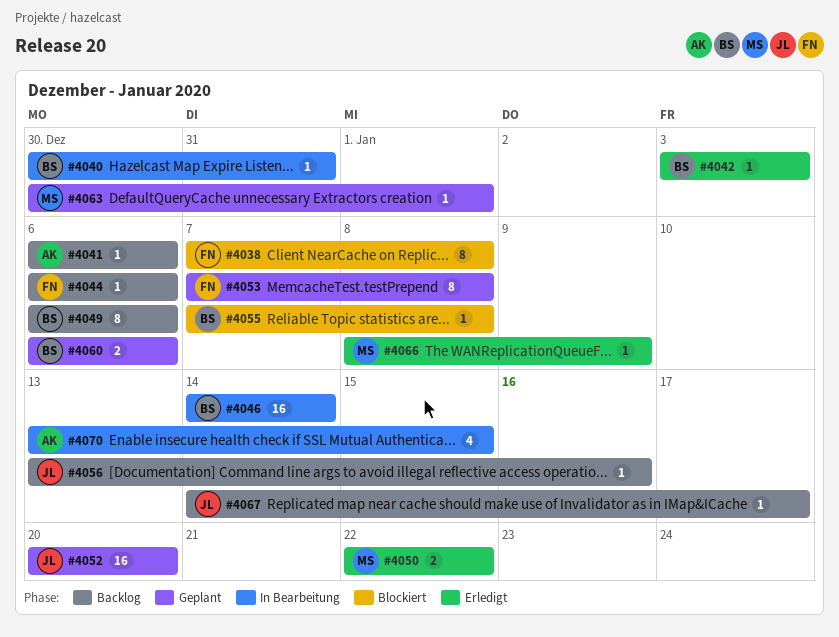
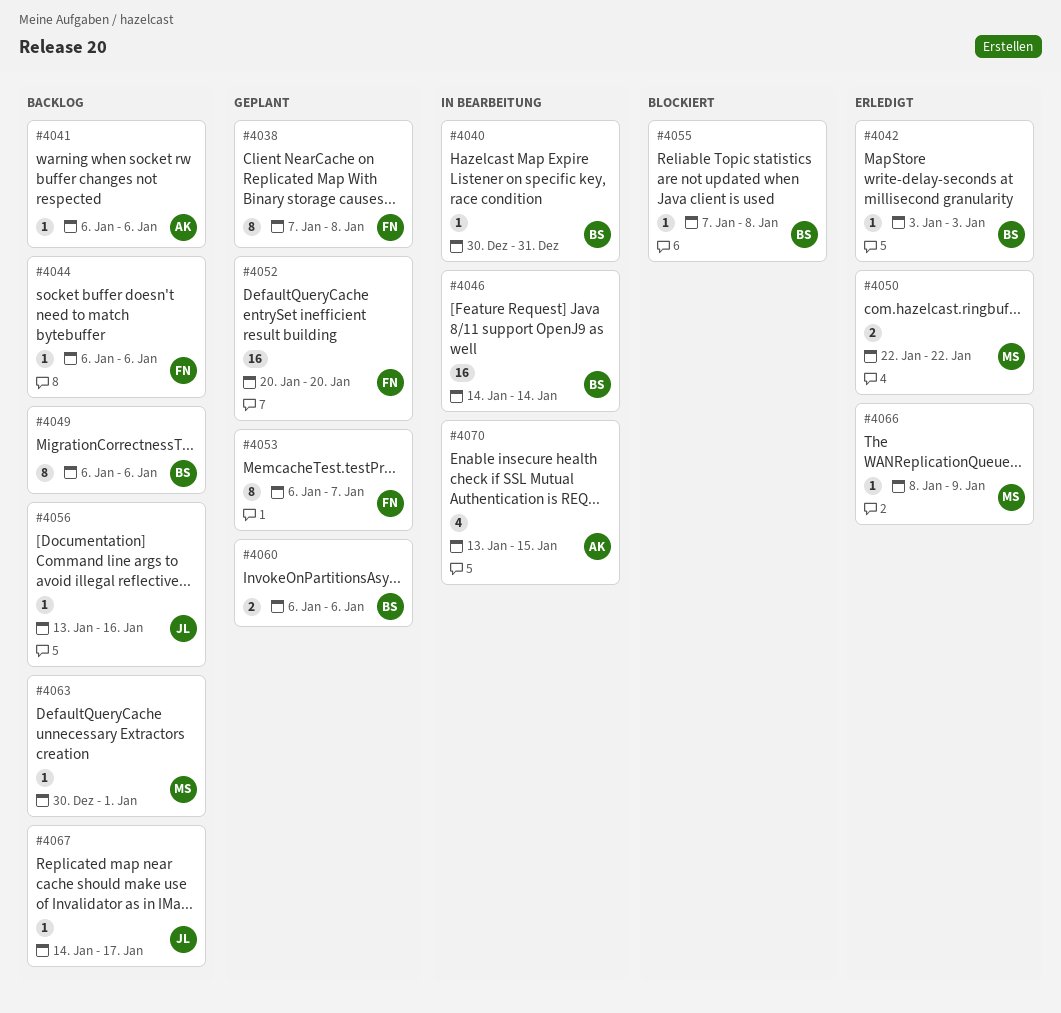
#4038, status: Blockiert -> Geplant
#4052, owner: JL -> FN
#4053, start: Jan 7 -> Jan 6
#4053, due: Jan 8 -> Jan 7
#4063, status: Geplant -> Backlog

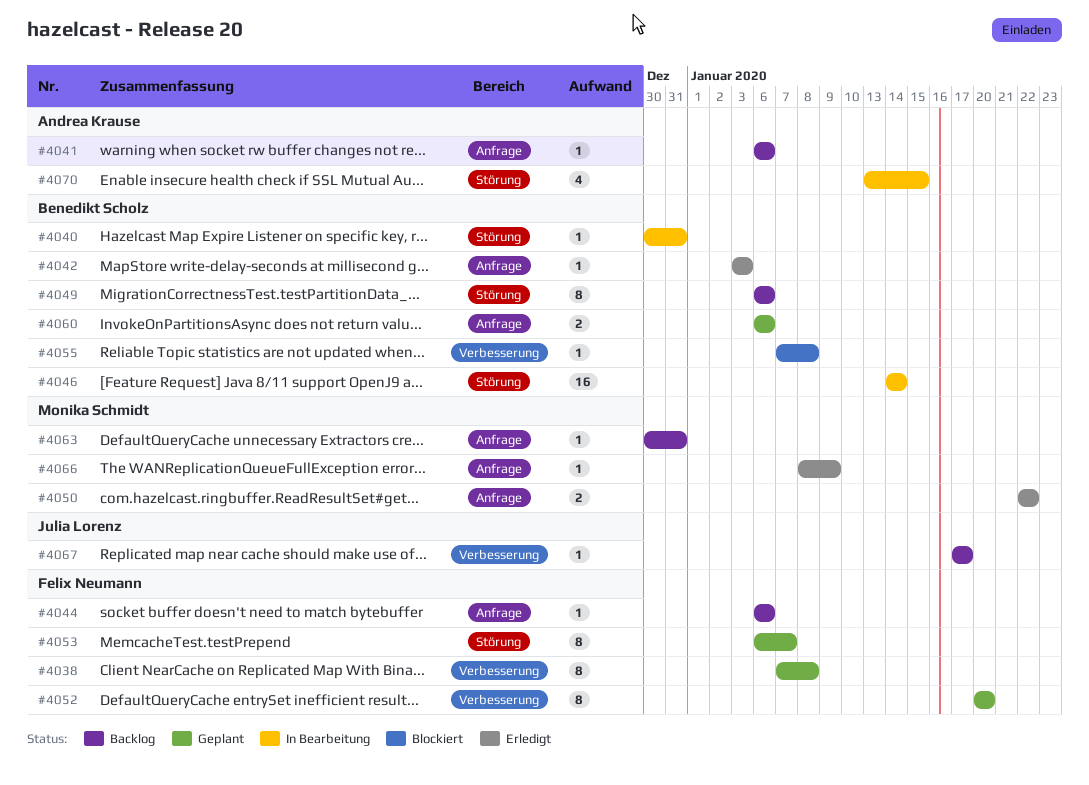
#4052, estimate: 16 -> 8
#4056: present -> none
#4063, due: Jan 1 -> Dec 31
#4067, start: Jan 14 -> Jan 17

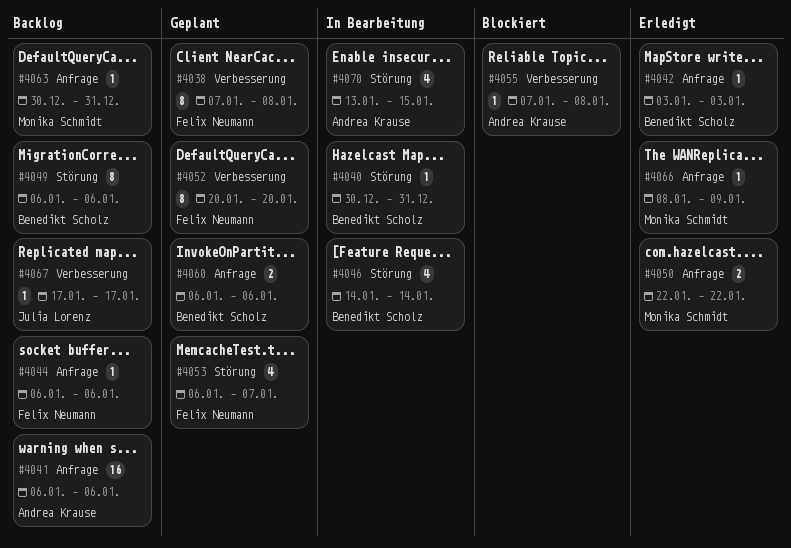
#4041, estimate: 1 -> 16
#4046, estimate: 16 -> 4
#4053, estimate: 8 -> 4
#4055, owner: Benedikt Scholz -> Andrea Krause

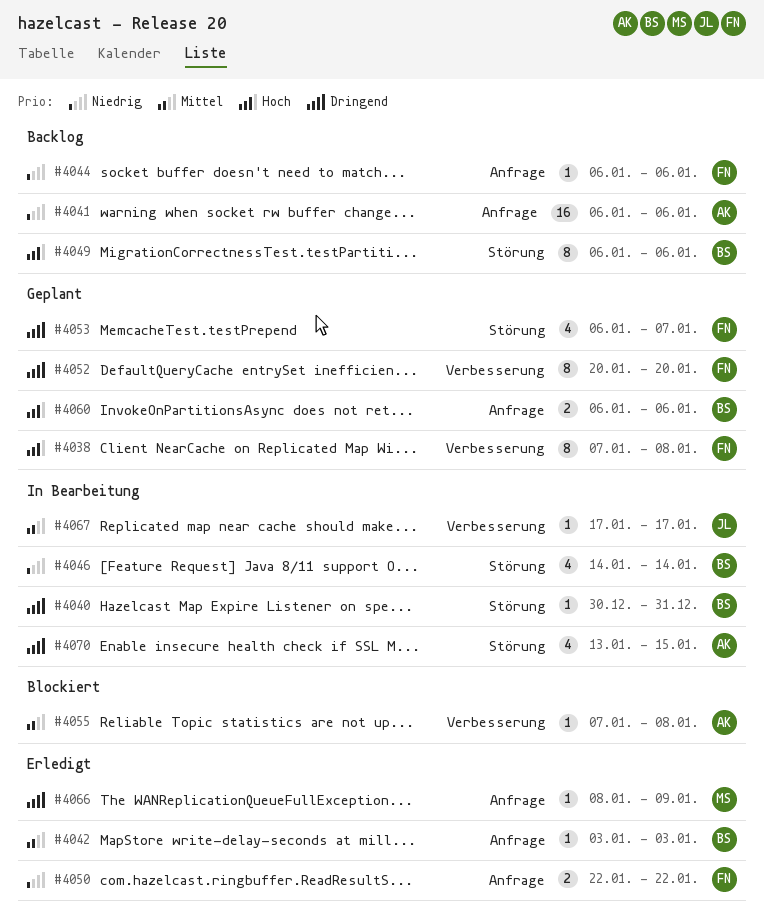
#4050, owner: Monika Schmidt -> Felix Neumann
#4063: present -> none
#4067, status: Backlog -> In Bearbeitung

